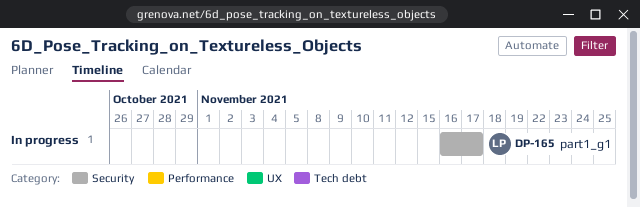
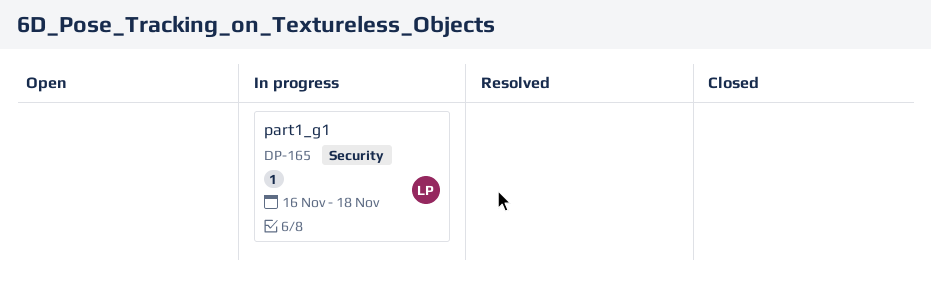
DP-165, due: Nov 17 -> Nov 18

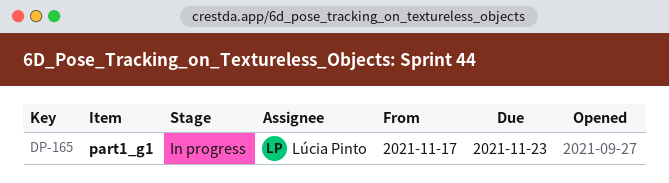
DP-165, start: Nov 16 -> Nov 17
DP-165, due: Nov 18 -> Nov 23

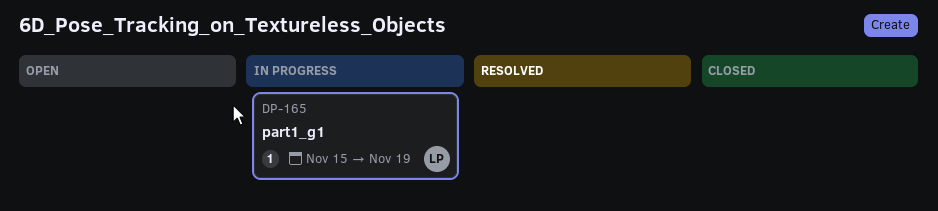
DP-165, start: Nov 17 -> Nov 15
DP-165, due: Nov 23 -> Nov 19

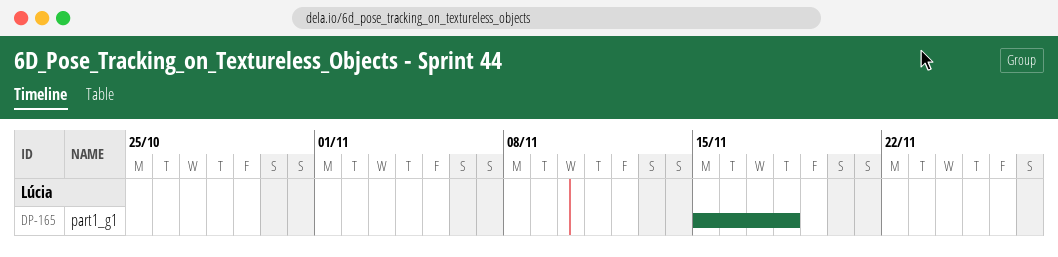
DP-165, due: Nov 19 -> Nov 18

